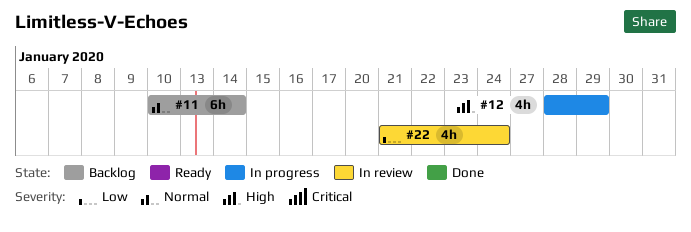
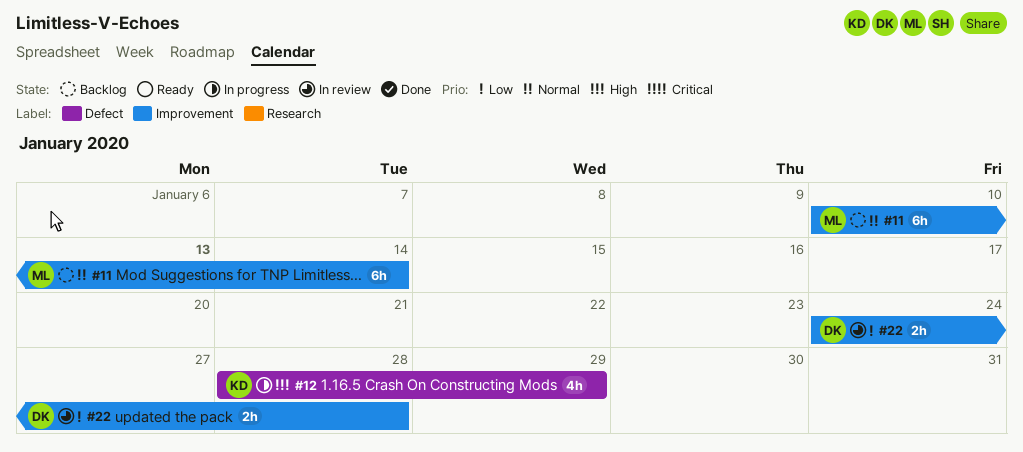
#22, estimate: 4h -> 2h
#22, start: Jan 21 -> Jan 24
#22, due: Jan 24 -> Jan 28

